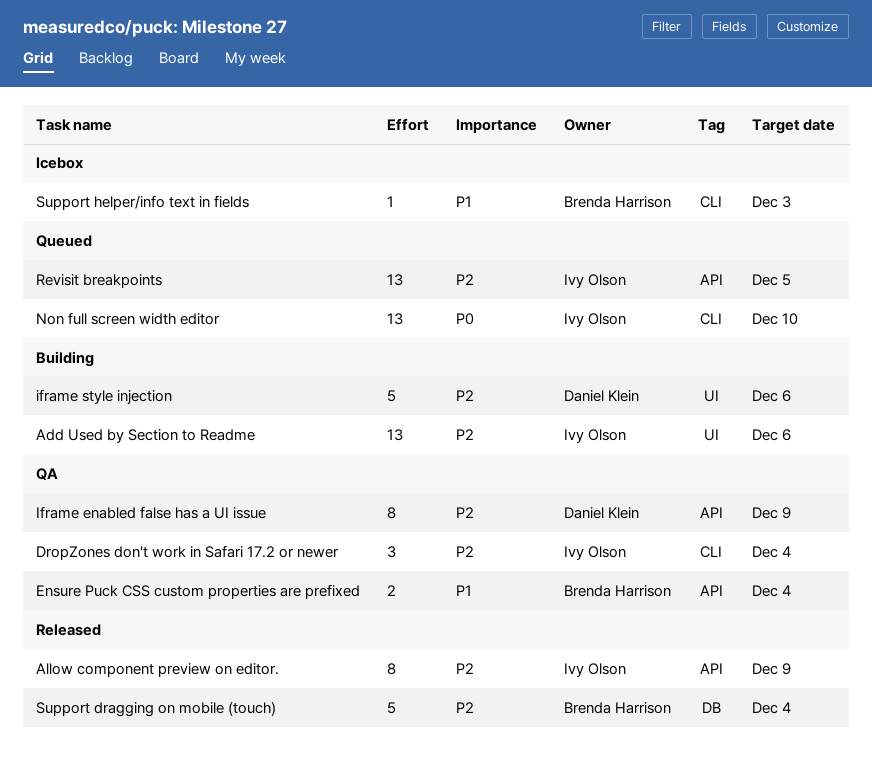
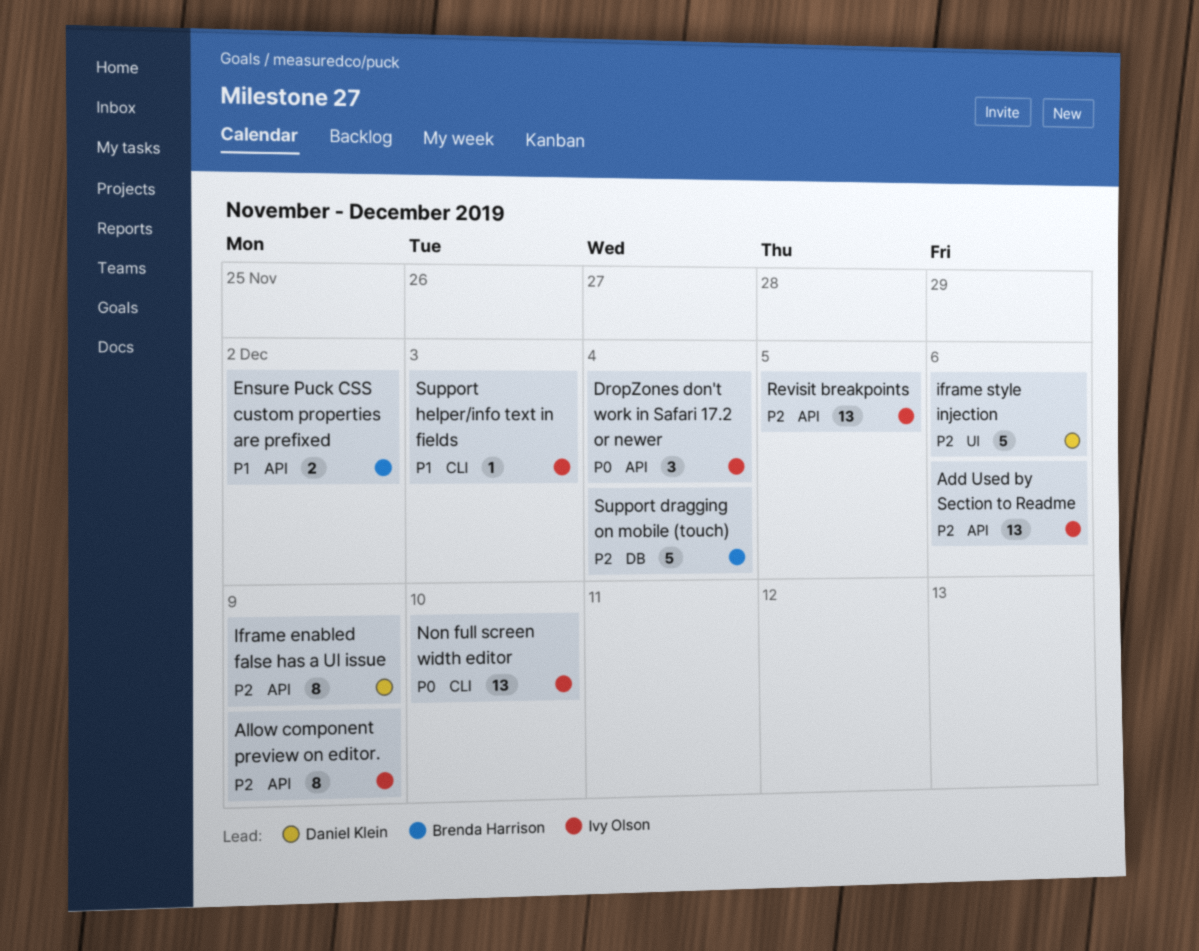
Add Used by Section to Readme, label: UI -> API
DropZones don't work in Safari 17.2 or newer, priority: P2 -> P0
DropZones don't work in Safari 17.2 or newer, label: CLI -> API
Ensure Puck CSS custom properties are prefixed, due: Dec 4 -> Dec 2
Support helper/info text in fields, owner: Brenda Harrison -> Ivy Olson

